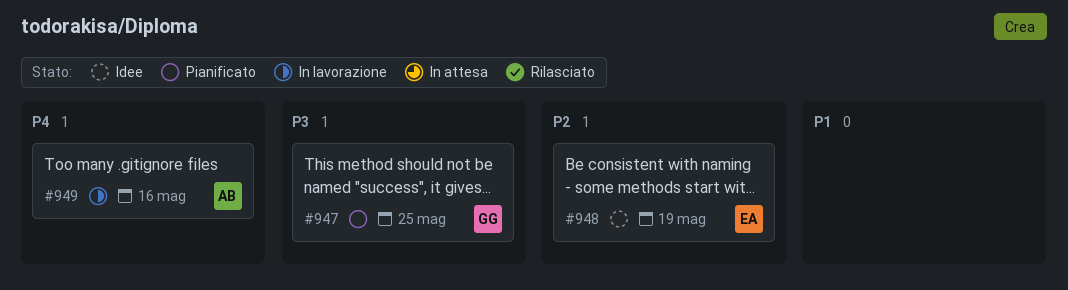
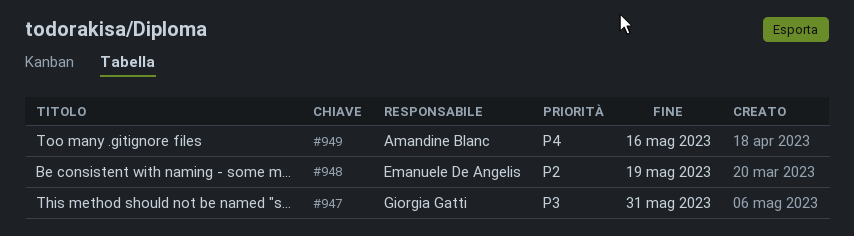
#947, due: May 25 -> May 31

